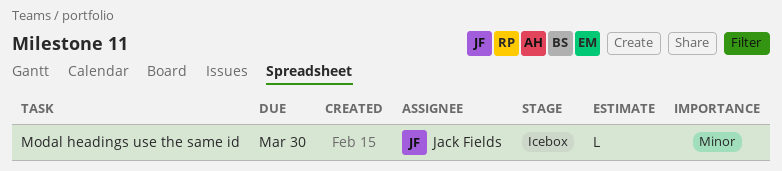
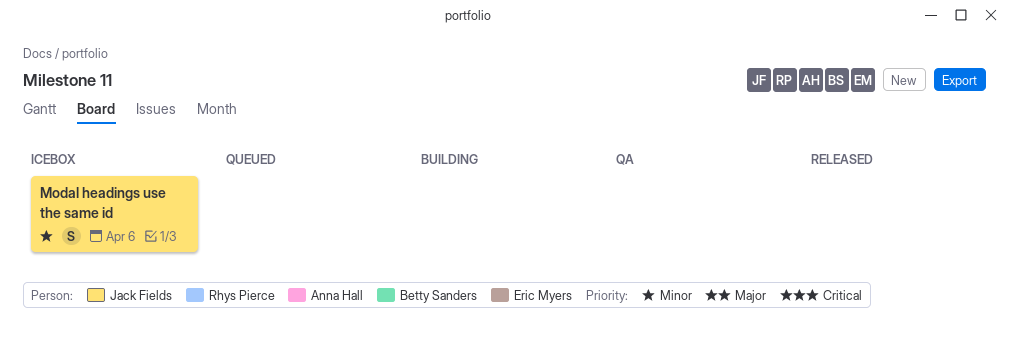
Modal headings use the same id, estimate: L -> S
Modal headings use the same id, due: Mar 30 -> Apr 6

